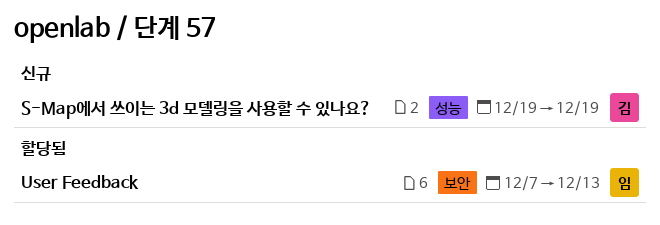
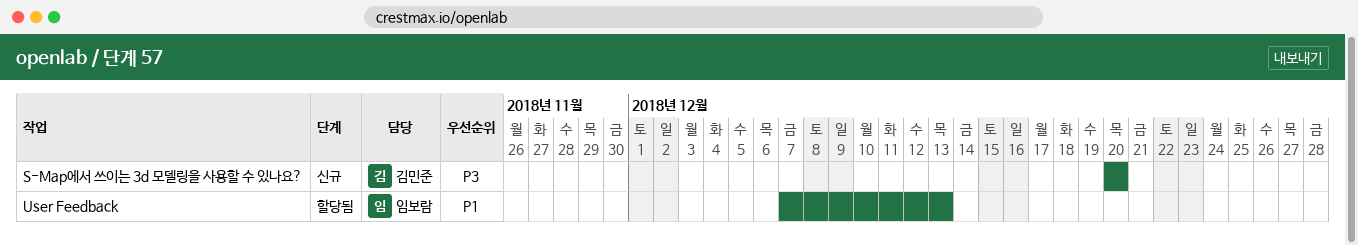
S-Map에서 쓰이는 3d 모델링을 사용할 수 있나요?, start: Dec 19 -> Dec 20
S-Map에서 쓰이는 3d 모델링을 사용할 수 있나요?, due: Dec 19 -> Dec 20

